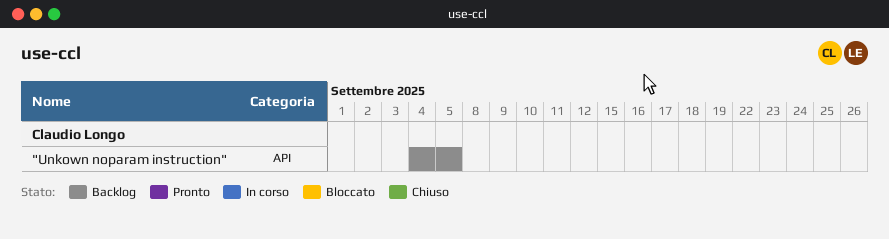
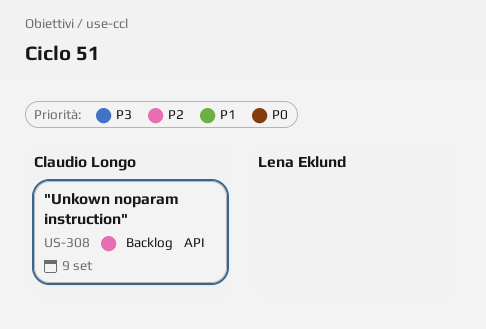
"Unkown noparam instruction", due: Sep 5 -> Sep 9

